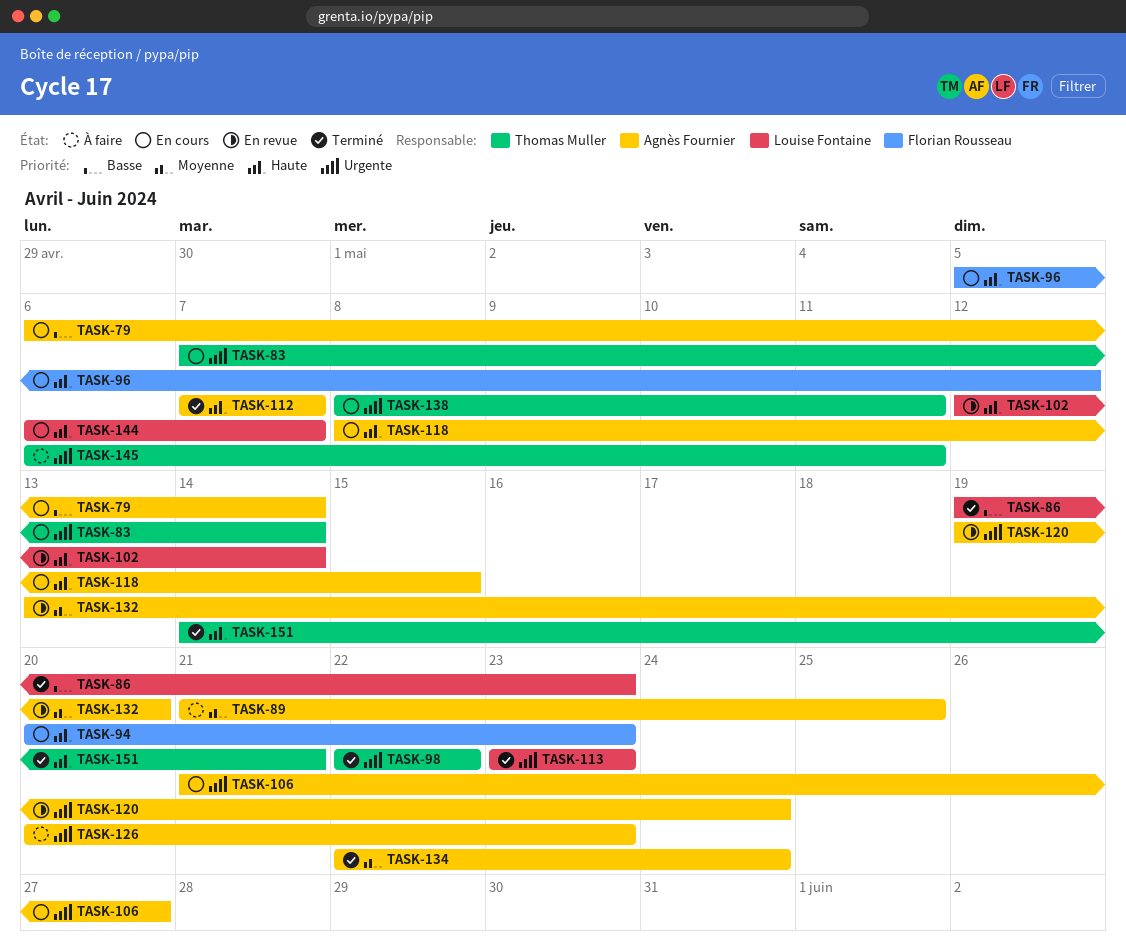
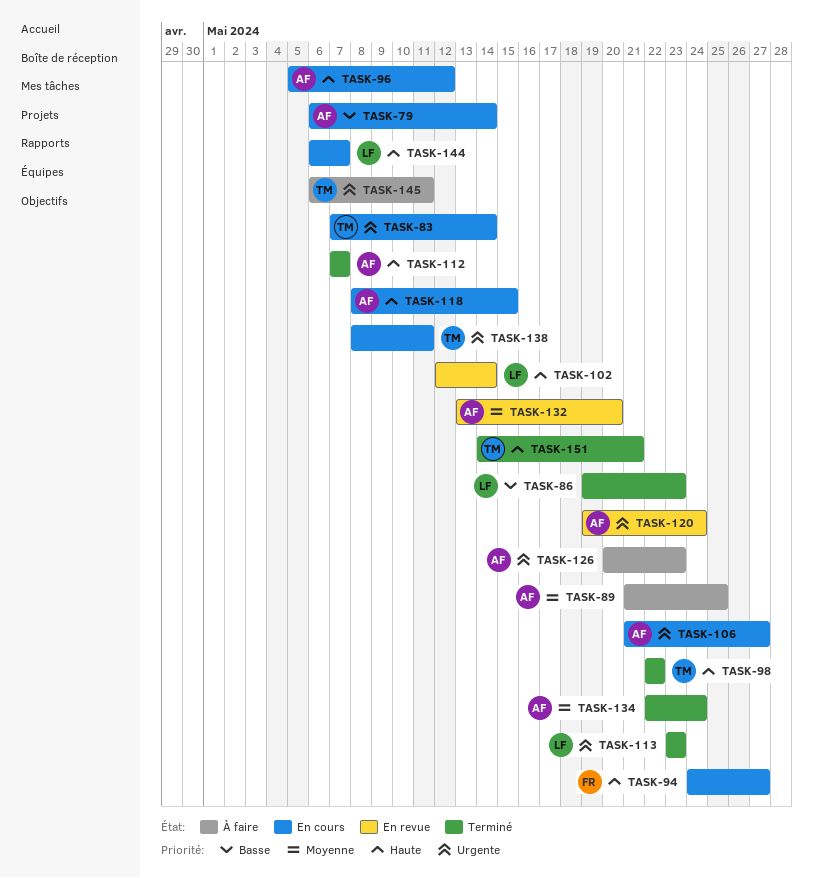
TASK-94, start: May 20 -> May 24
TASK-94, due: May 23 -> May 27
TASK-96, owner: Florian Rousseau -> Agnès Fournier
TASK-98, priority: Urgente -> Haute

